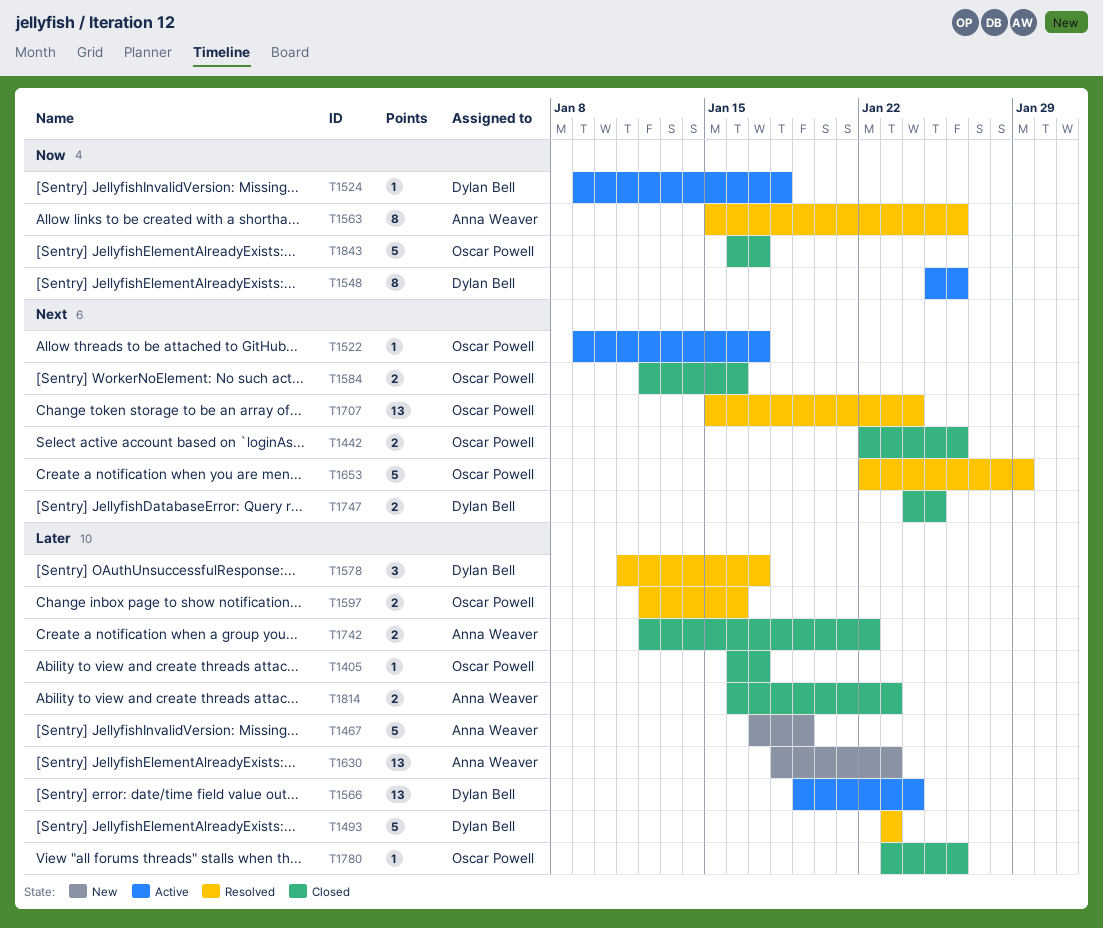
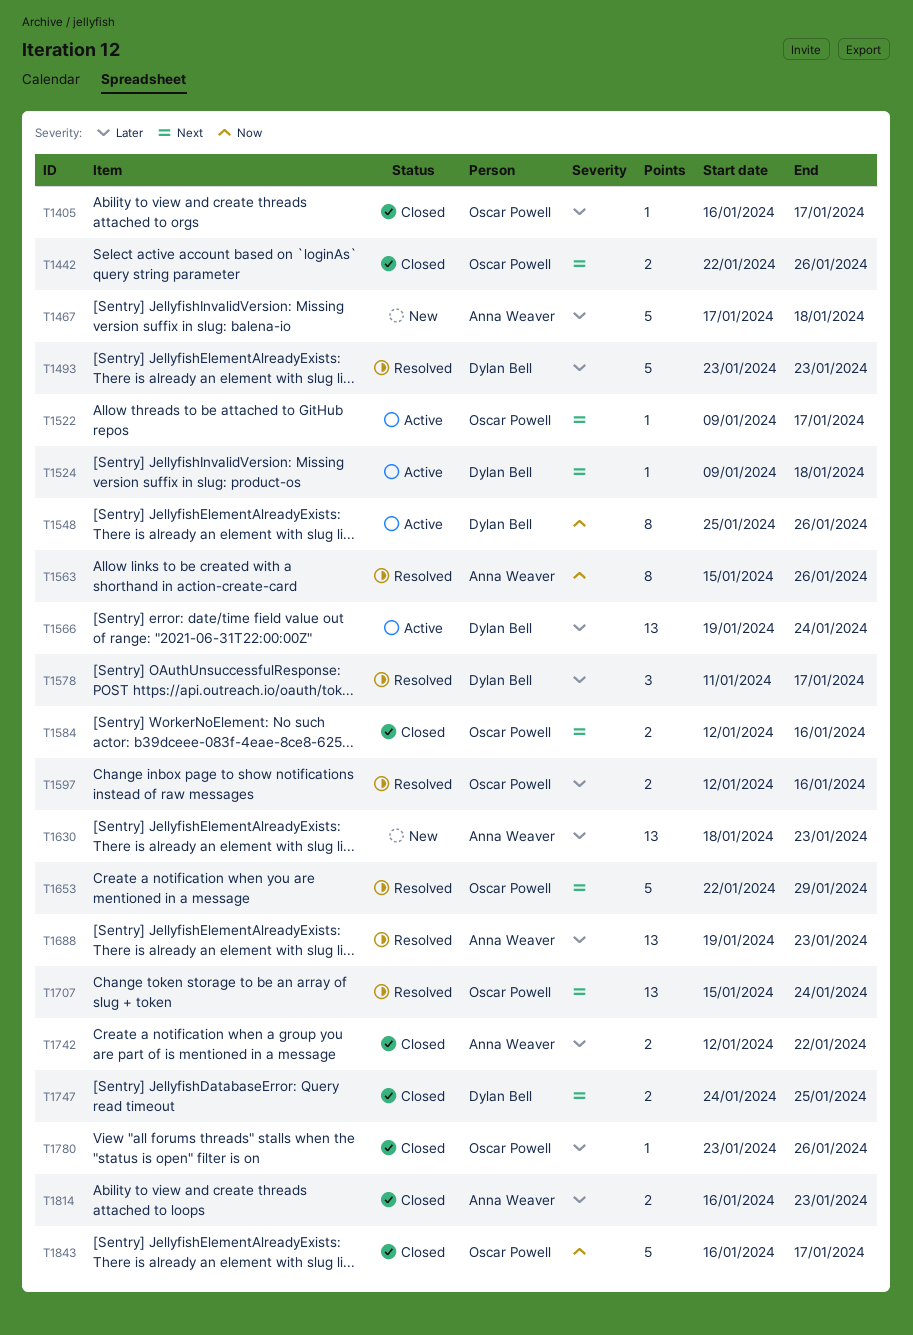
T1467, due: Jan 19 -> Jan 18
T1524, priority: Now -> Next
T1688: none -> present

